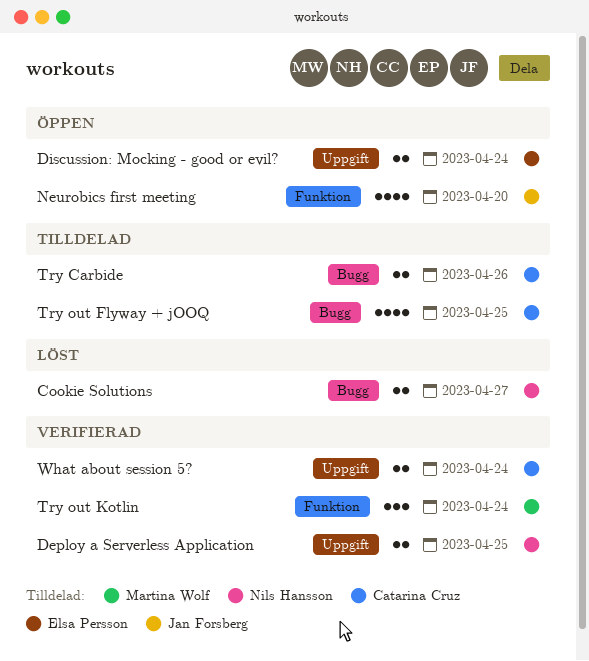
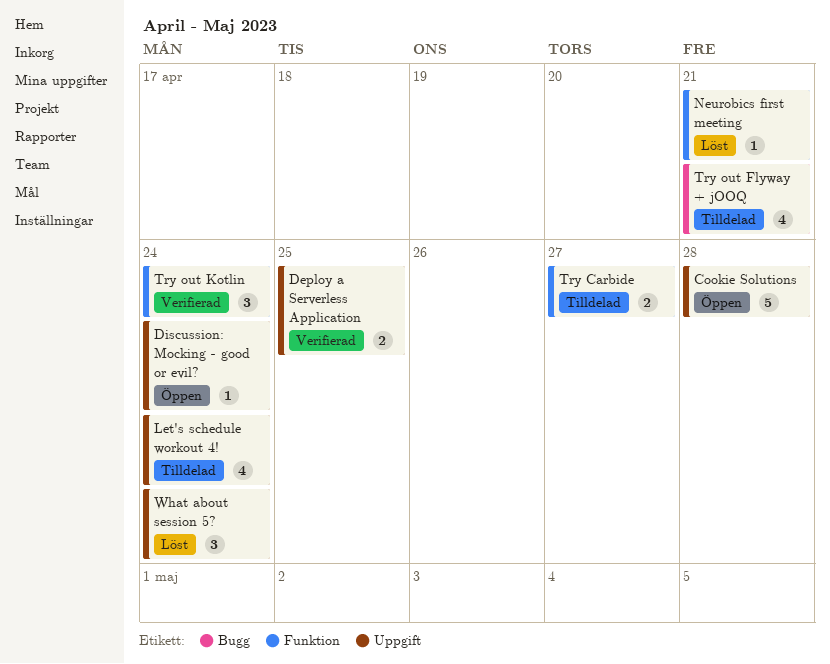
Cookie Solutions, status: Löst -> Öppen
Cookie Solutions, label: Bugg -> Uppgift
Cookie Solutions, estimate: 2 -> 5
Cookie Solutions, due: Apr 27 -> Apr 28
Discussion: Mocking - good or evil?, estimate: 2 -> 1
Let's schedule workout 4!: none -> present
Neurobics first meeting, status: Öppen -> Löst
Neurobics first meeting, estimate: 4 -> 1
Neurobics first meeting, due: Apr 20 -> Apr 21
Try Carbide, label: Bugg -> Funktion
Try Carbide, due: Apr 26 -> Apr 27
Try out Flyway + jOOQ, due: Apr 25 -> Apr 21
What about session 5?, status: Verifierad -> Löst
What about session 5?, estimate: 2 -> 3

